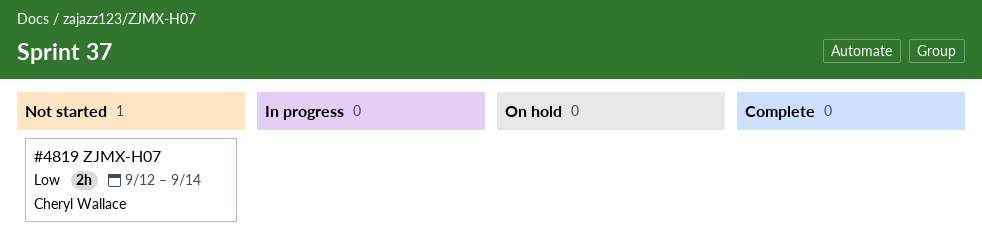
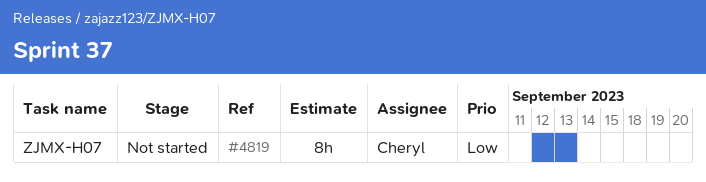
#4819, estimate: 2h -> 8h
#4819, due: Sep 14 -> Sep 13

